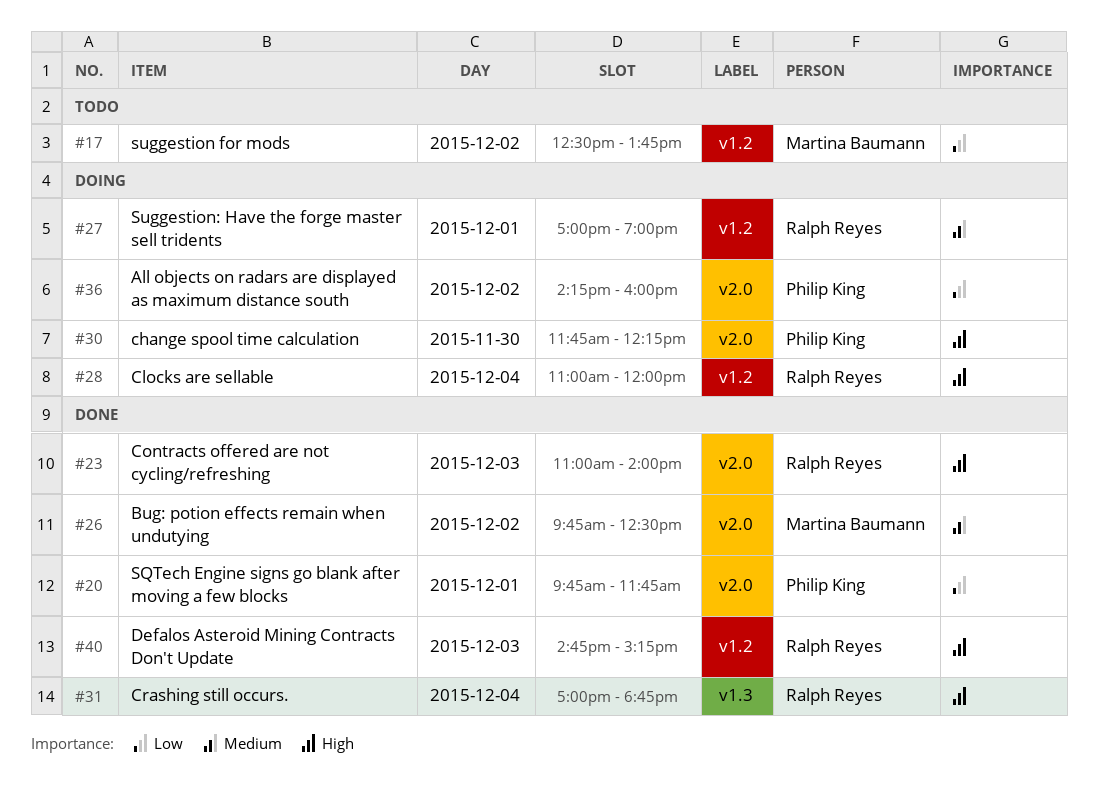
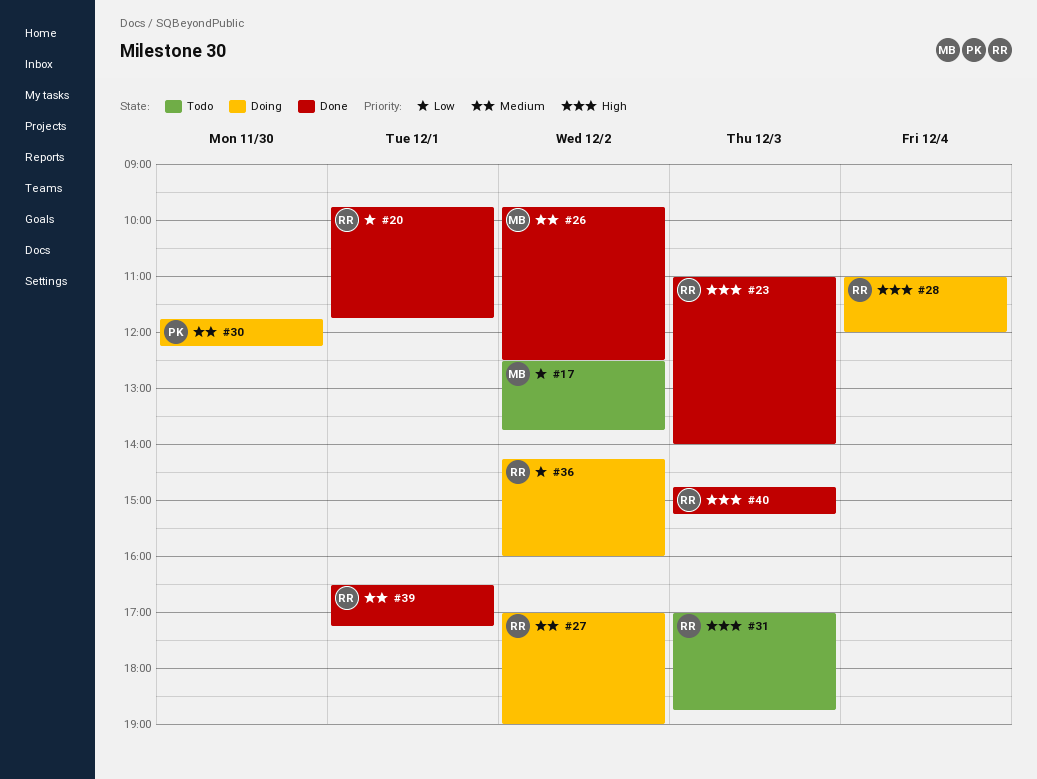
#20, owner: Philip King -> Ralph Reyes
#27, day: Dec 1 -> Dec 2
#30, priority: High -> Medium
#31, status: Done -> Todo
#31, day: Dec 4 -> Dec 3
#36, owner: Philip King -> Ralph Reyes
#39: none -> present

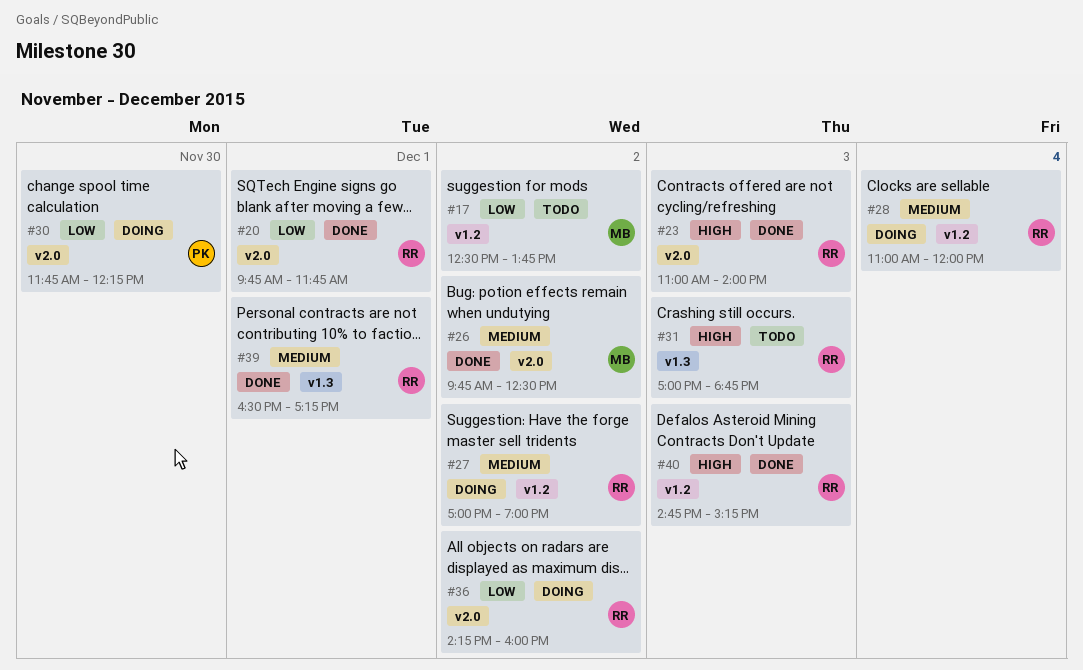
#28, priority: High -> Medium
#30, priority: Medium -> Low

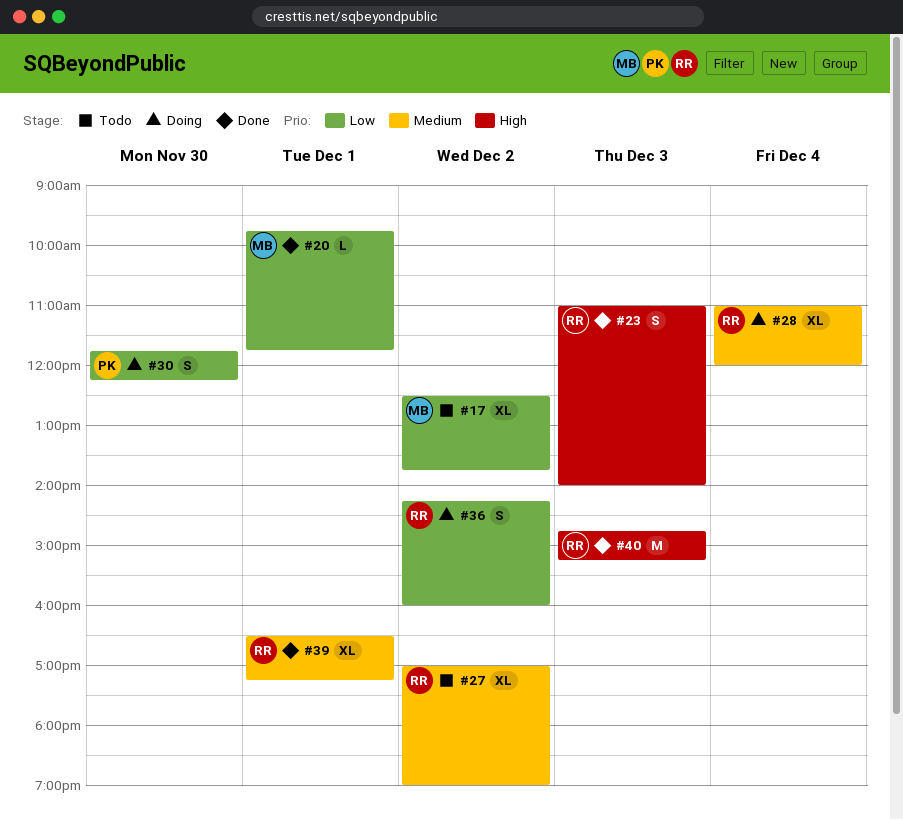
#20, owner: RR -> MB
#26: present -> none
#27, status: Doing -> Todo
#31: present -> none

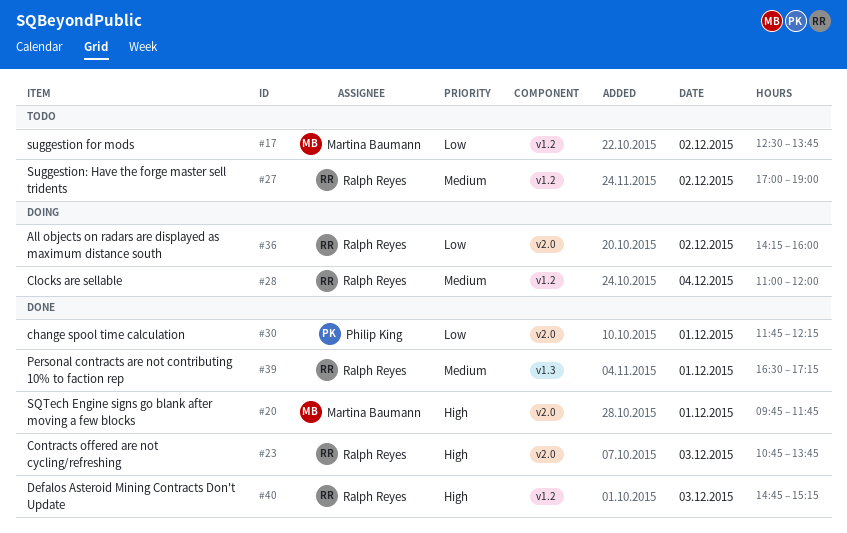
#20, priority: Low -> High
#23, begins: 11:00 -> 10:45
#23, ends: 14:00 -> 13:45
#30, status: Doing -> Done
#30, day: Nov 30 -> Dec 1

